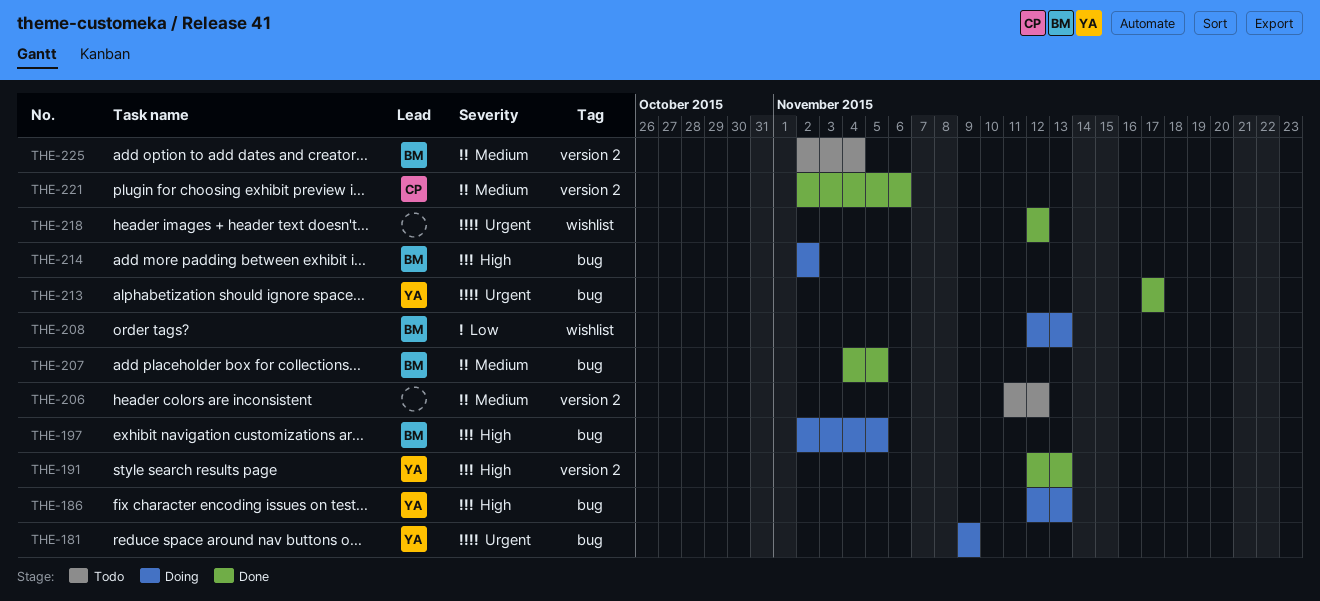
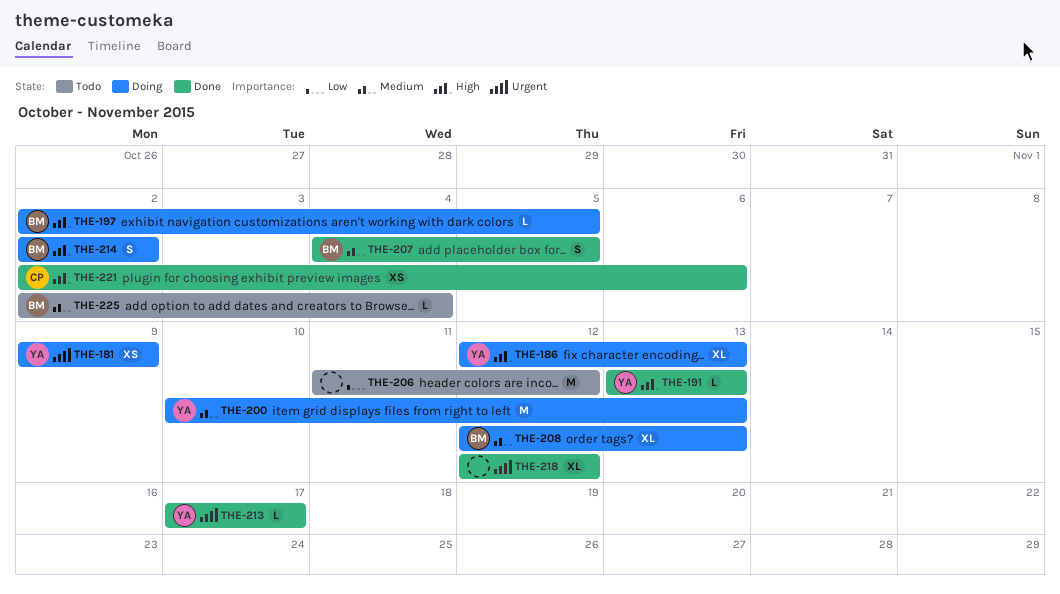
THE-191, start: Nov 12 -> Nov 13
THE-200: none -> present
THE-206, priority: Medium -> Low
THE-208, priority: Low -> Medium
THE-221, priority: Medium -> High

